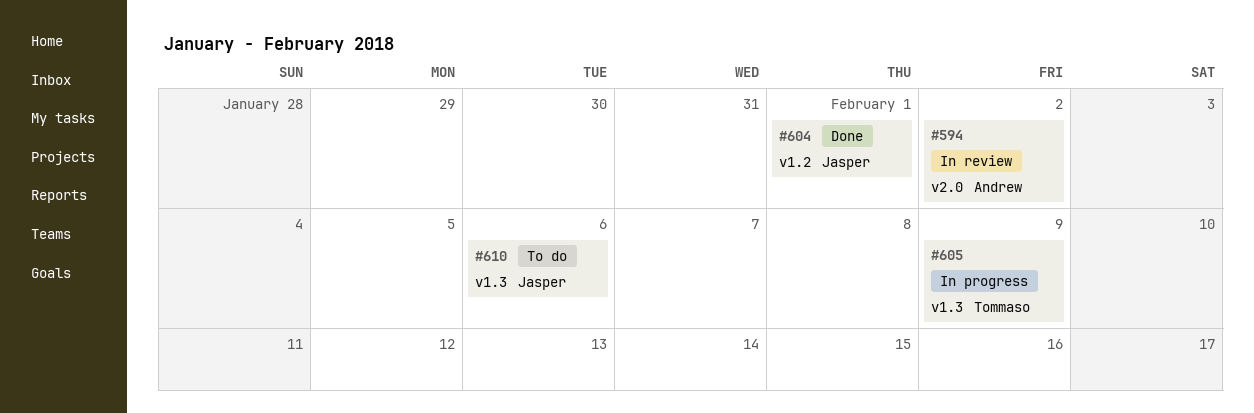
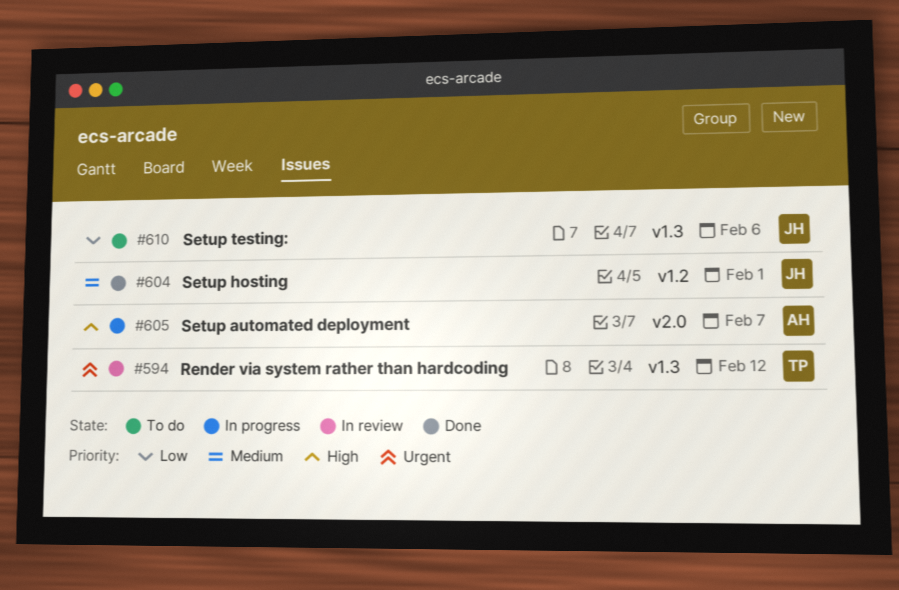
#594, owner: Andrew -> Tommaso
#594, label: v2.0 -> v1.3
#594, due: Feb 2 -> Feb 12
#605, owner: Tommaso -> Andrew
#605, label: v1.3 -> v2.0
#605, due: Feb 9 -> Feb 7

